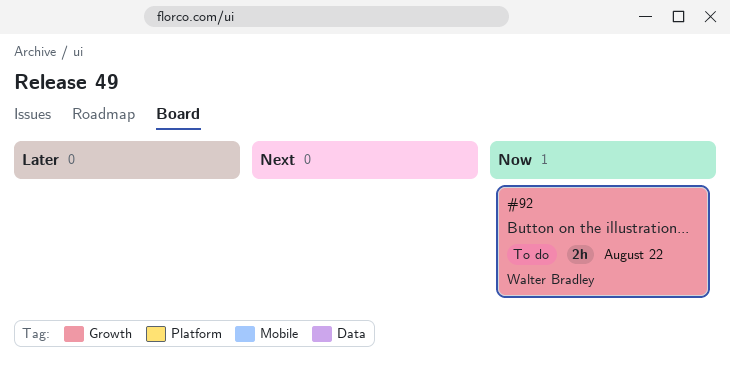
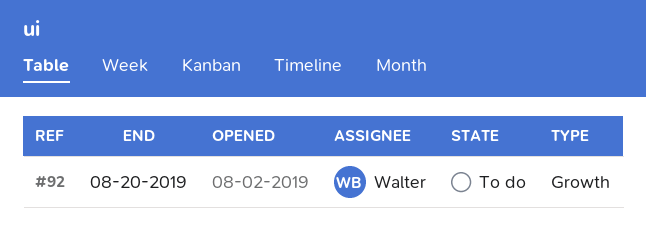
#92, due: Aug 22 -> Aug 20

